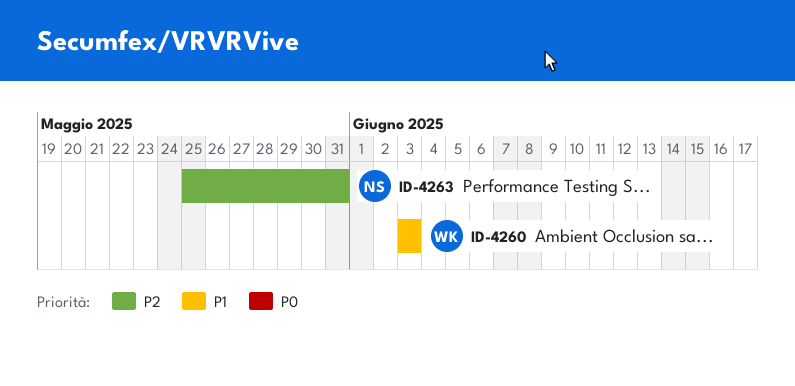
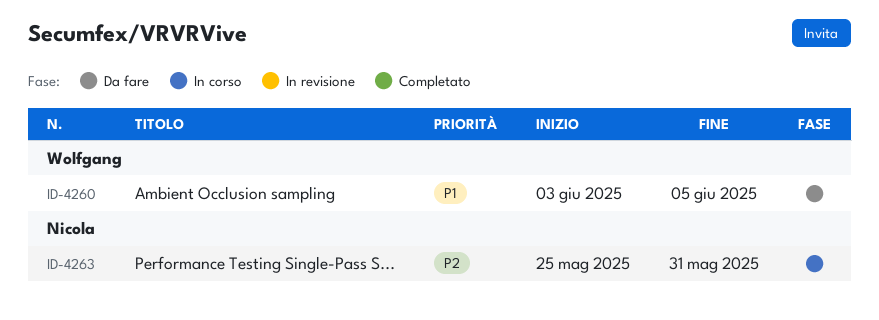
ID-4260, due: Jun 3 -> Jun 5

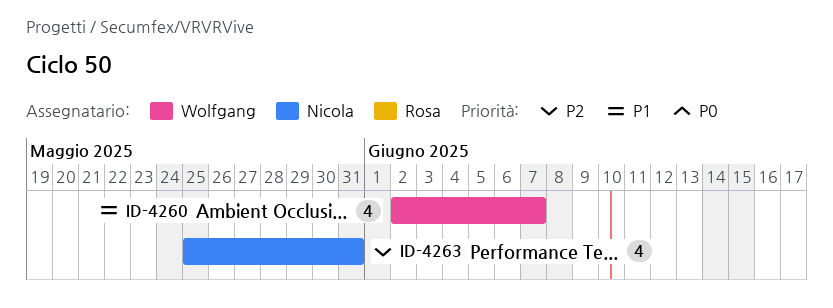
ID-4260, start: Jun 3 -> Jun 2
ID-4260, due: Jun 5 -> Jun 7

